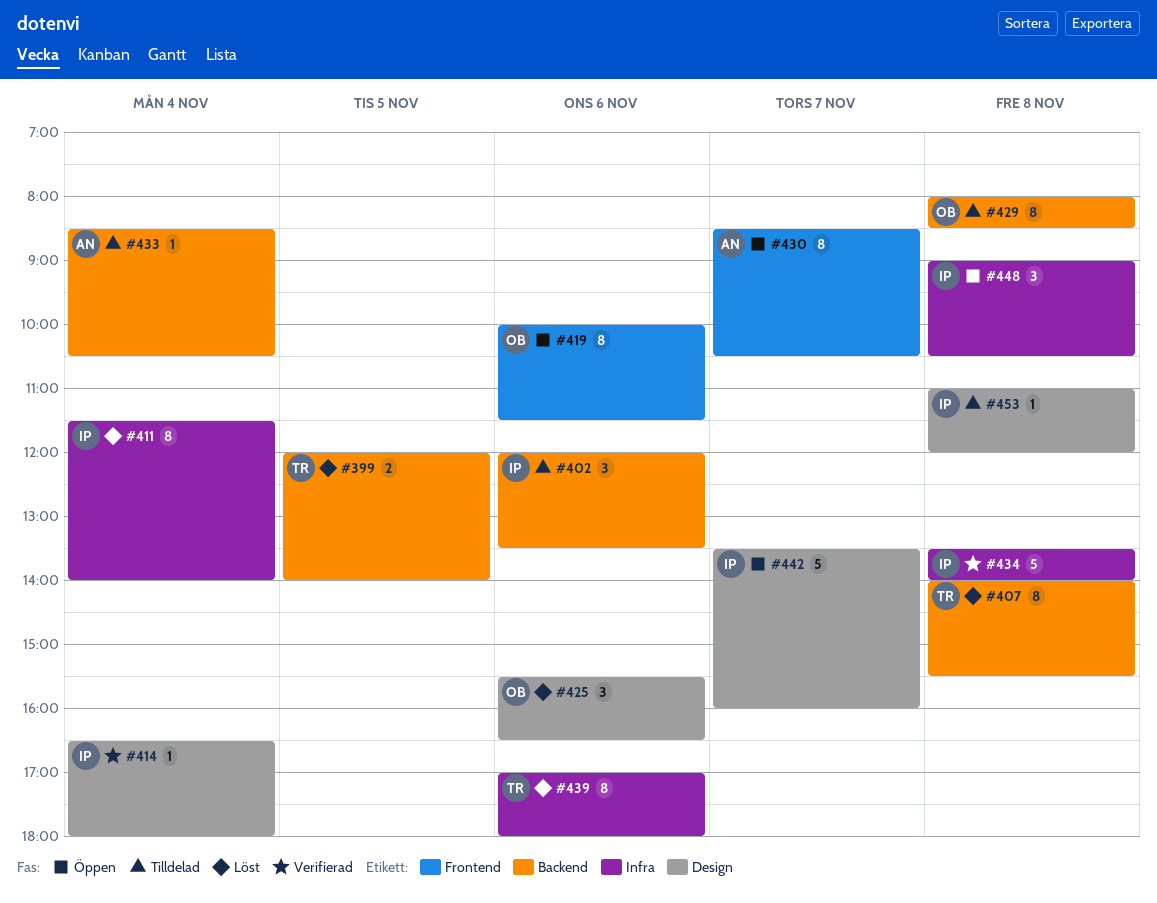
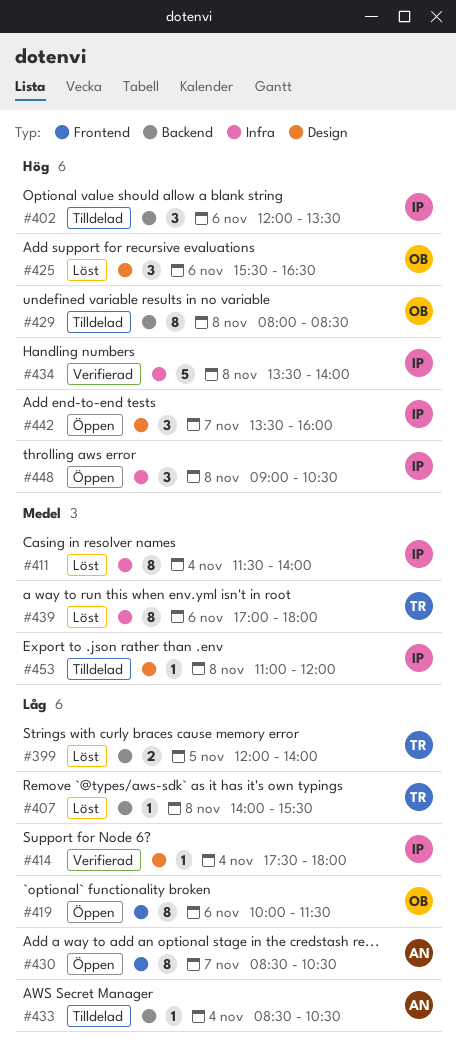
#407, estimate: 8 -> 1
#414, begins: 16:30 -> 17:30
#442, estimate: 5 -> 3

